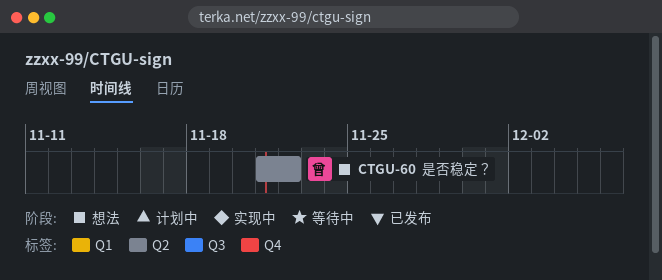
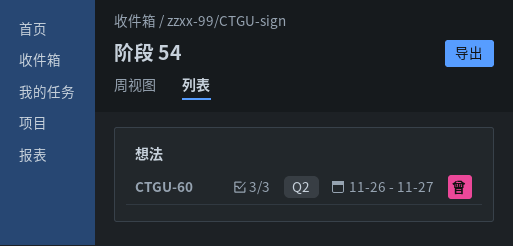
CTGU-60, start: Nov 21 -> Nov 26
CTGU-60, due: Nov 22 -> Nov 27

